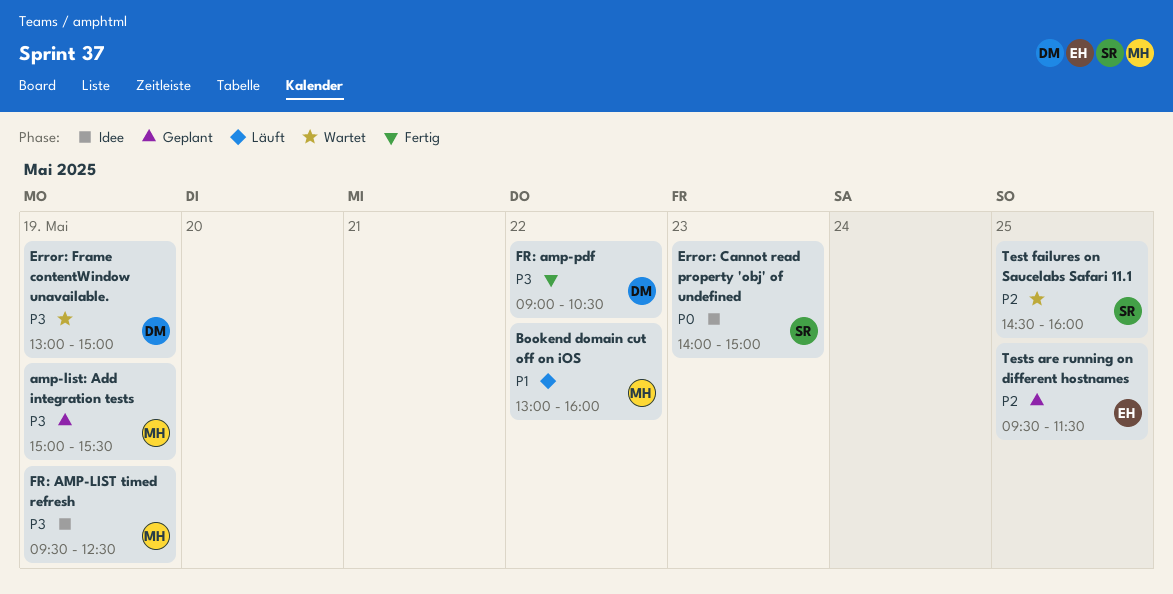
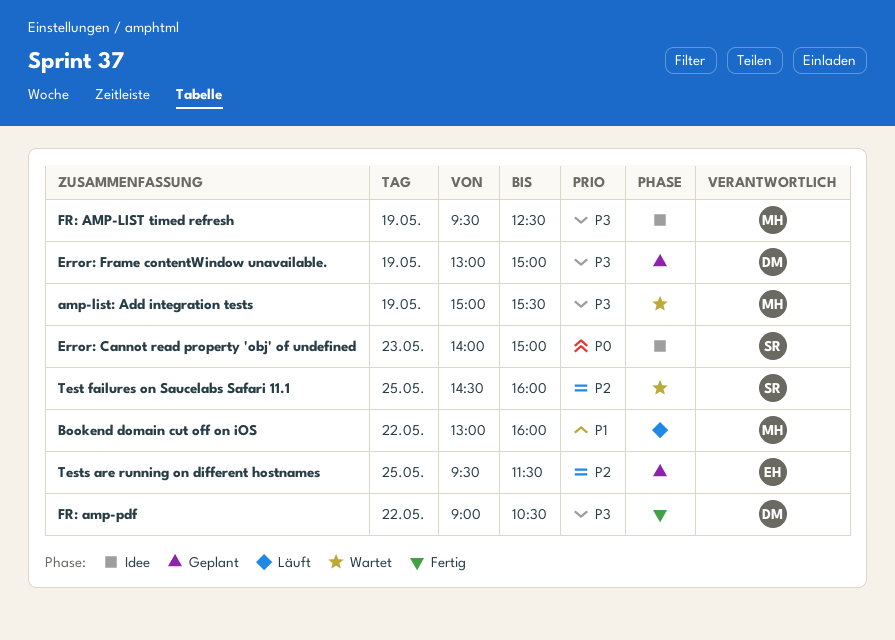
amp-list: Add integration tests, status: Geplant -> Wartet
Error: Frame contentWindow unavailable., status: Wartet -> Geplant

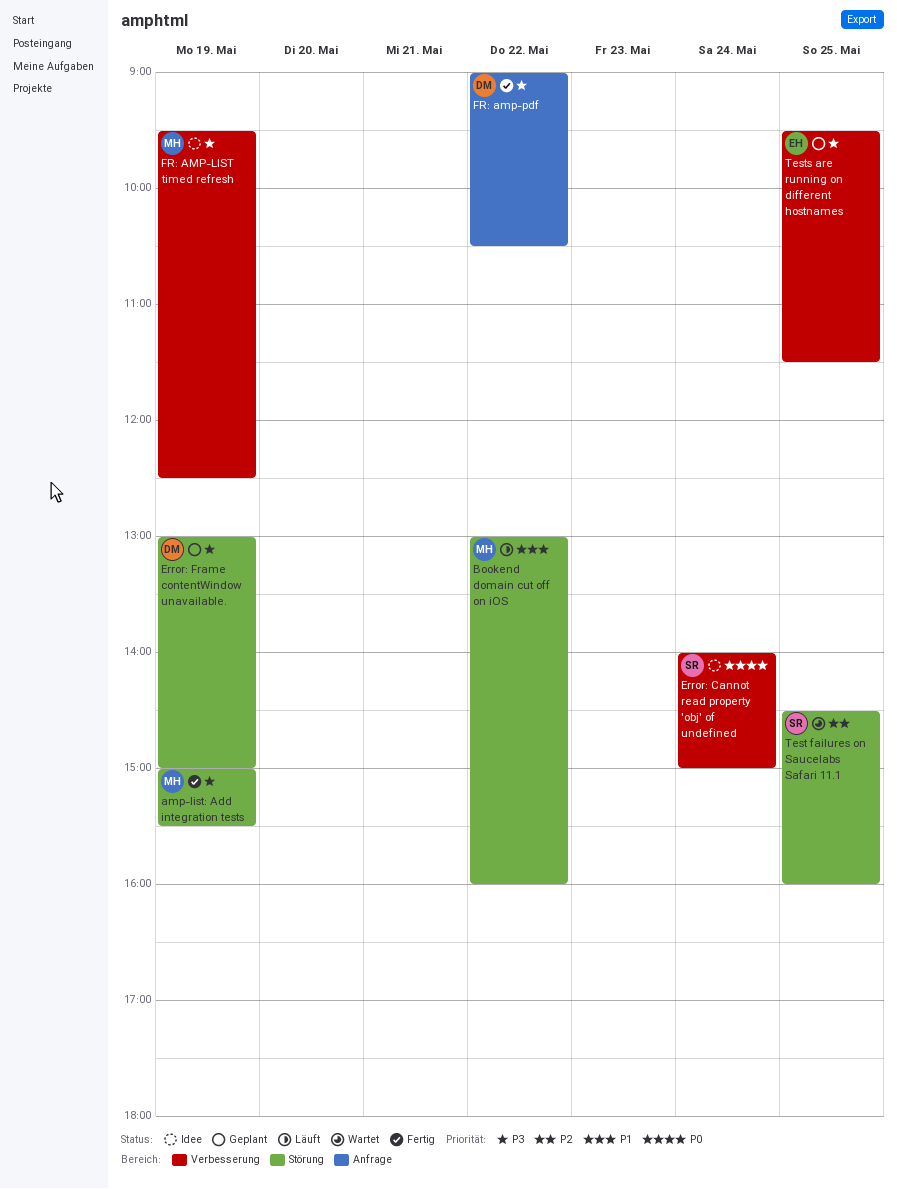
amp-list: Add integration tests, status: Wartet -> Fertig
Error: Cannot read property 'obj' of undefined, day: May 23 -> May 24
Tests are running on different hostnames, priority: P2 -> P3

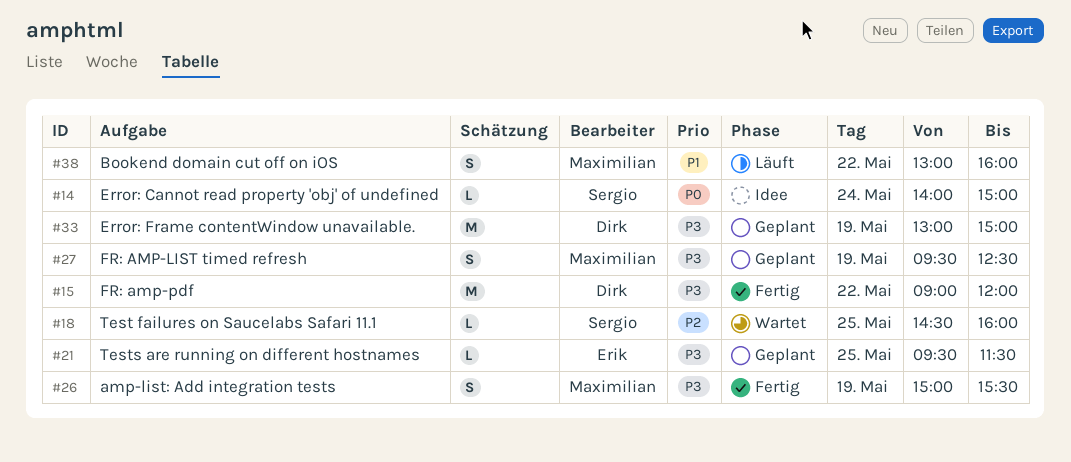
FR: AMP-LIST timed refresh, status: Idee -> Geplant
FR: amp-pdf, ends: 10:30 -> 12:00

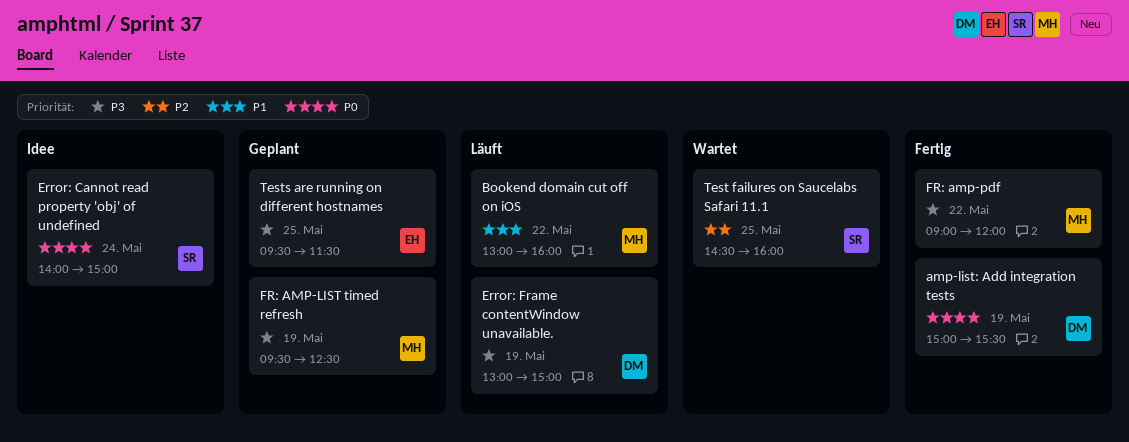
amp-list: Add integration tests, owner: Maximilian -> Dirk
amp-list: Add integration tests, priority: P3 -> P0
Error: Frame contentWindow unavailable., status: Geplant -> Läuft
FR: amp-pdf, owner: Dirk -> Maximilian

